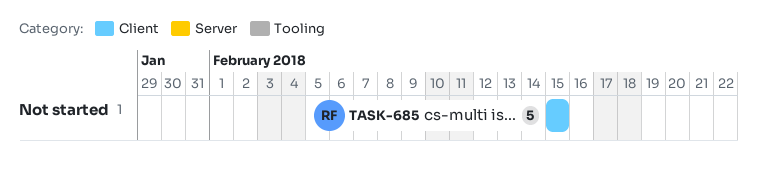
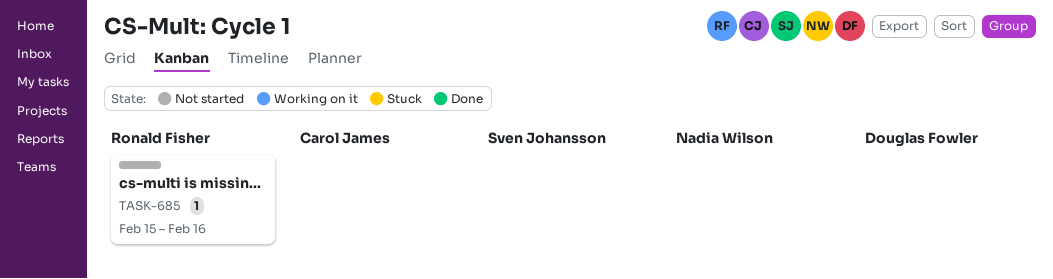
TASK-685, estimate: 5 -> 1
TASK-685, due: Feb 15 -> Feb 16

